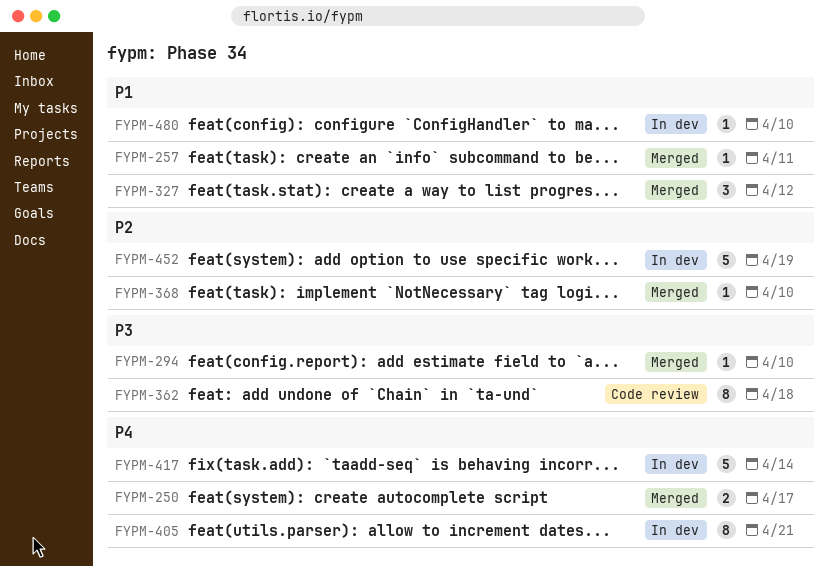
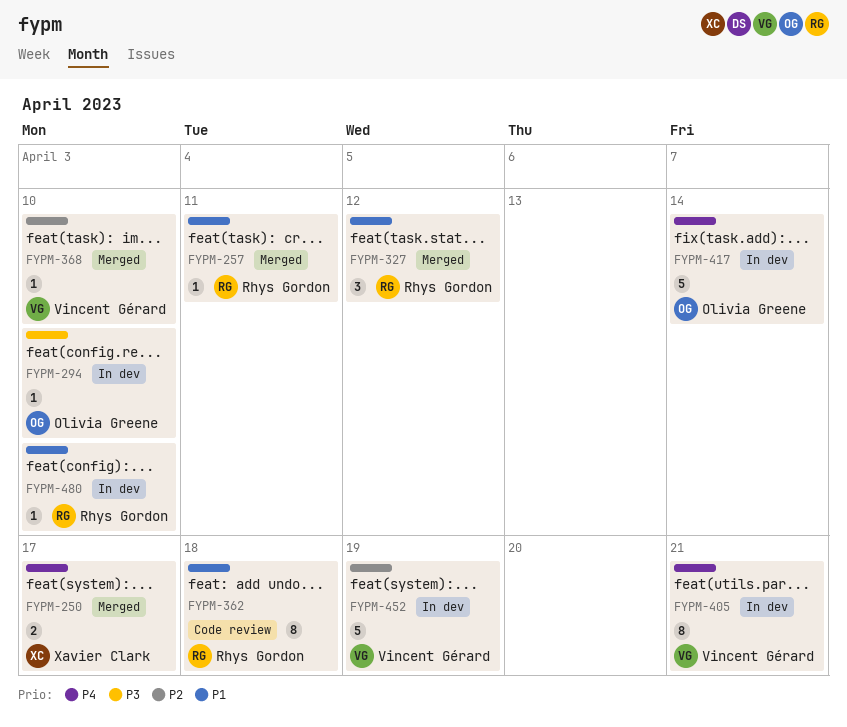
FYPM-294, status: Merged -> In dev
FYPM-362, priority: P3 -> P1

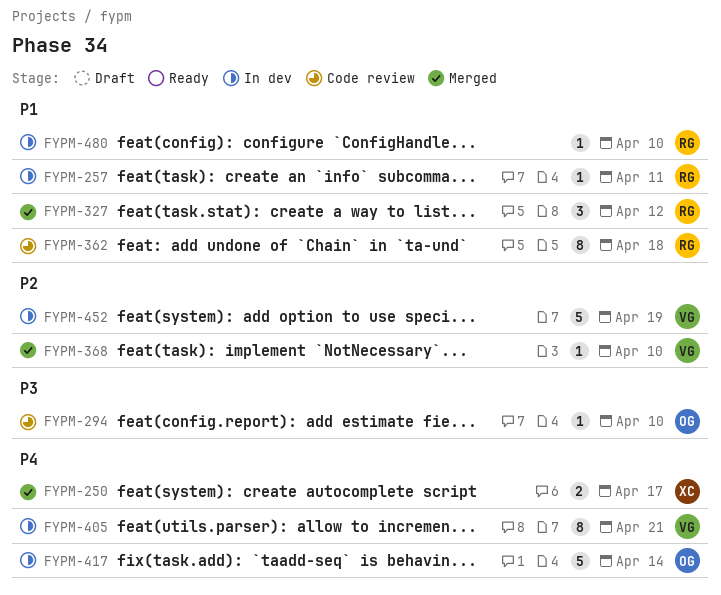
FYPM-257, status: Merged -> In dev
FYPM-294, status: In dev -> Code review

